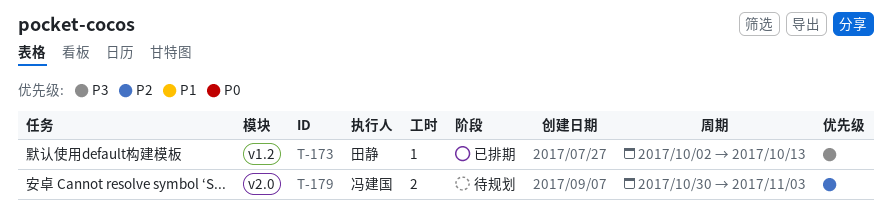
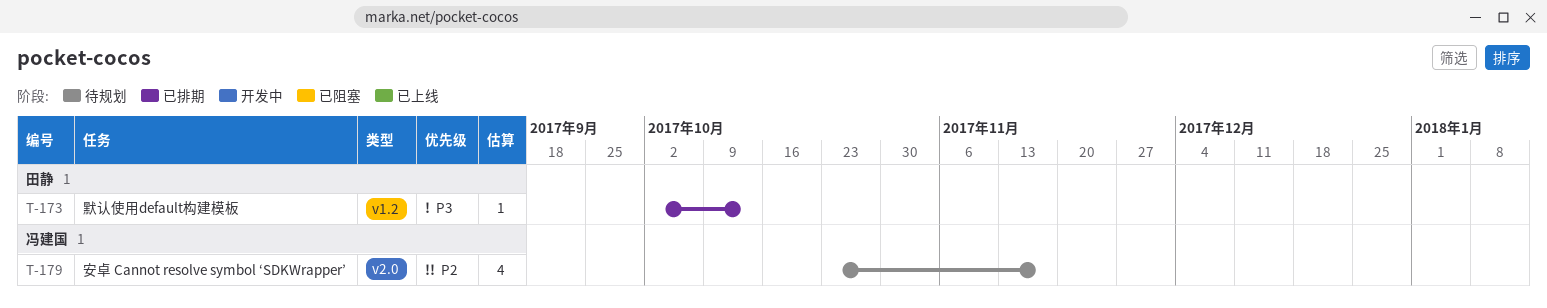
T-179, estimate: 2 -> 4
T-179, start: Oct 30 -> Oct 23
T-179, due: Nov 3 -> Nov 17

